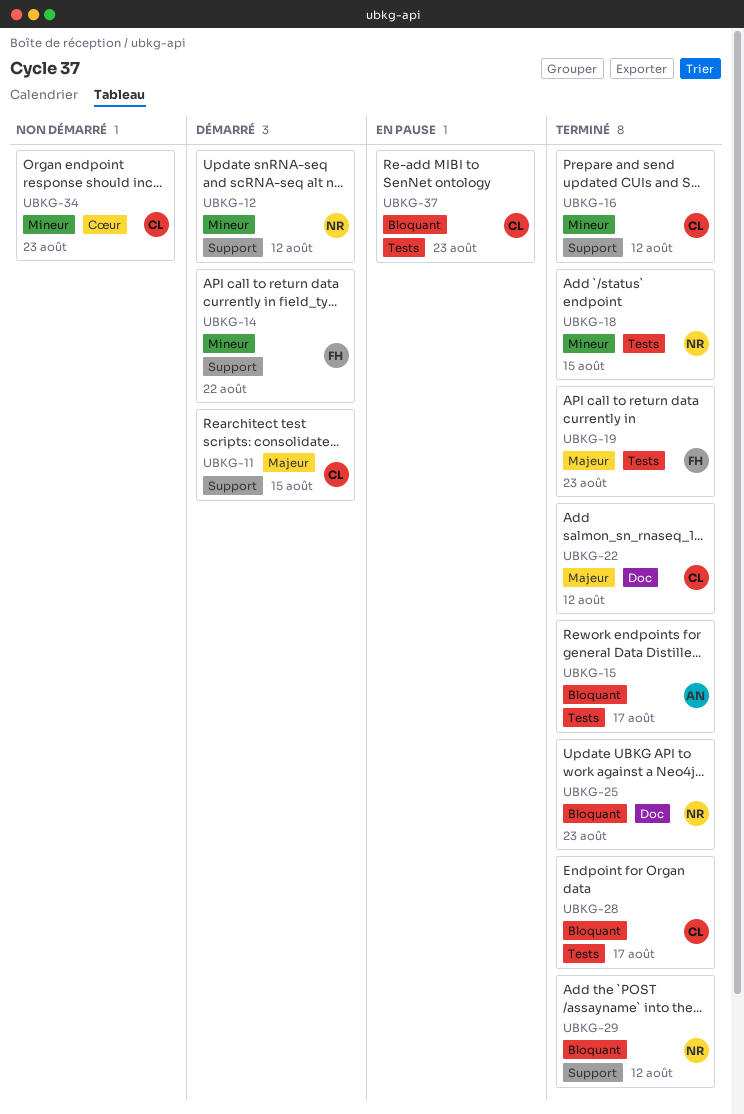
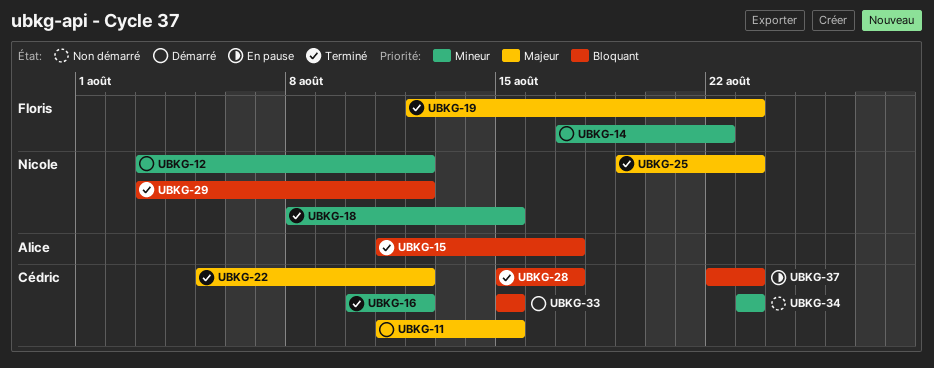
UBKG-25, priority: Bloquant -> Majeur
UBKG-33: none -> present

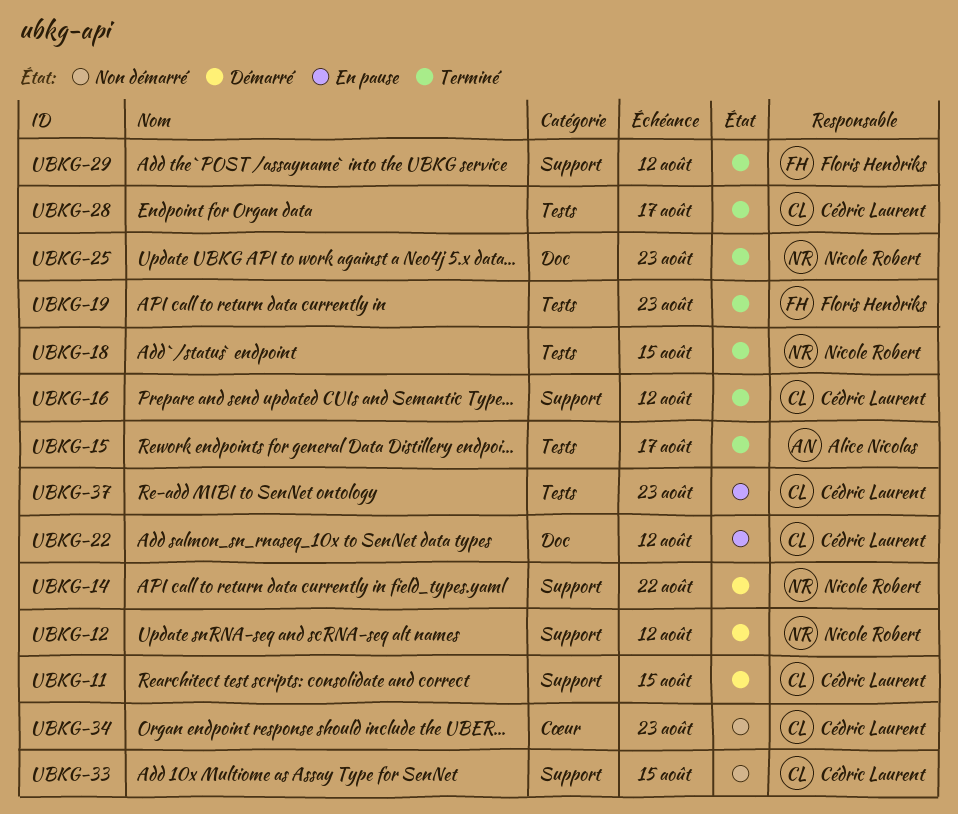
UBKG-14, owner: Floris Hendriks -> Nicole Robert
UBKG-22, status: Terminé -> En pause
UBKG-29, owner: Nicole Robert -> Floris Hendriks
UBKG-33, status: Démarré -> Non démarré

